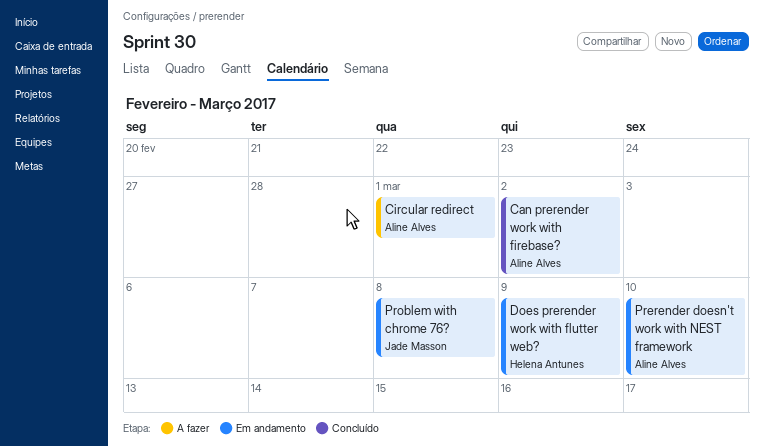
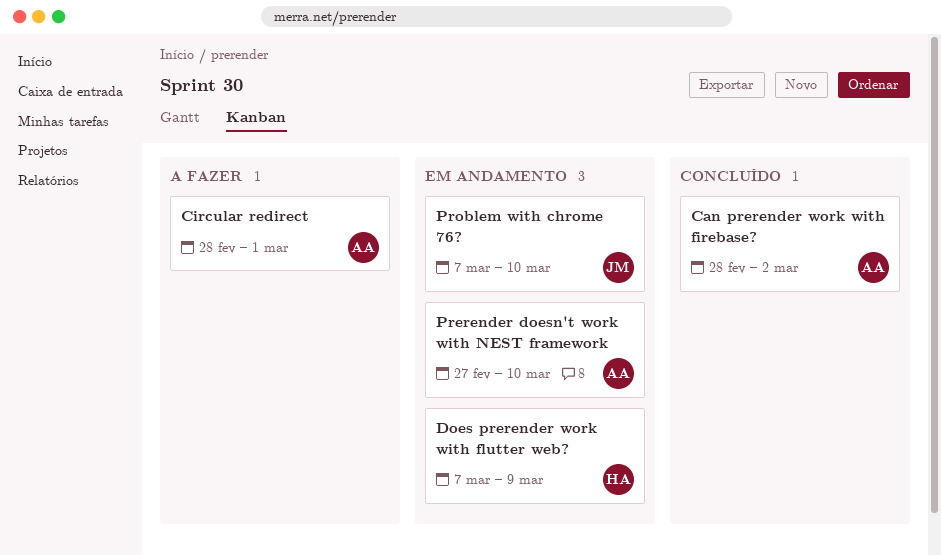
Problem with chrome 76?, due: Mar 8 -> Mar 10

